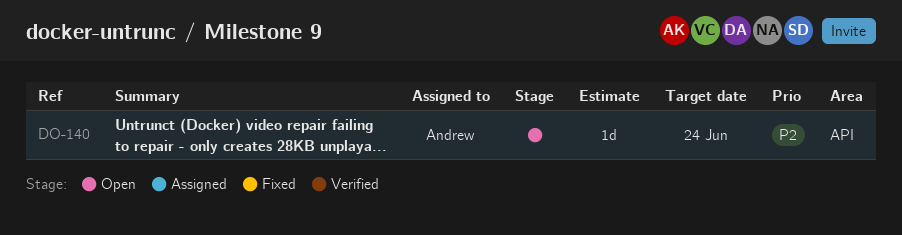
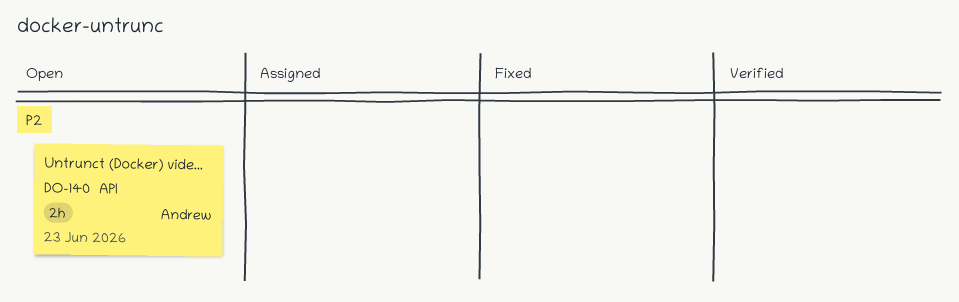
DO-140, estimate: 1d -> 2h
DO-140, due: Jun 24 -> Jun 23

